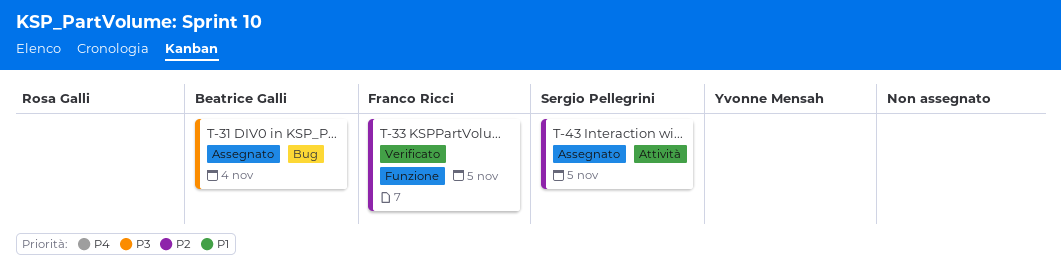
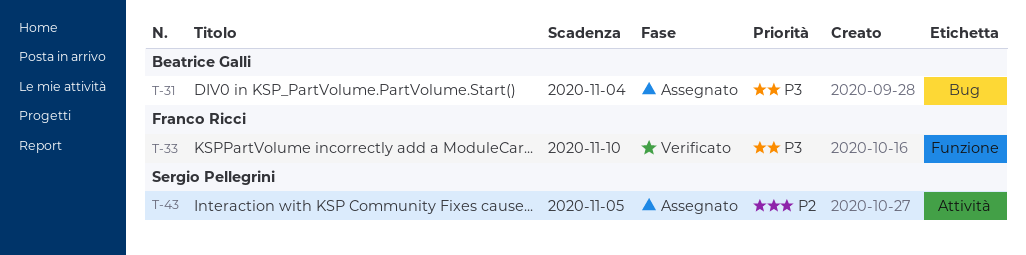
T-33, priority: P2 -> P3
T-33, due: Nov 5 -> Nov 10

